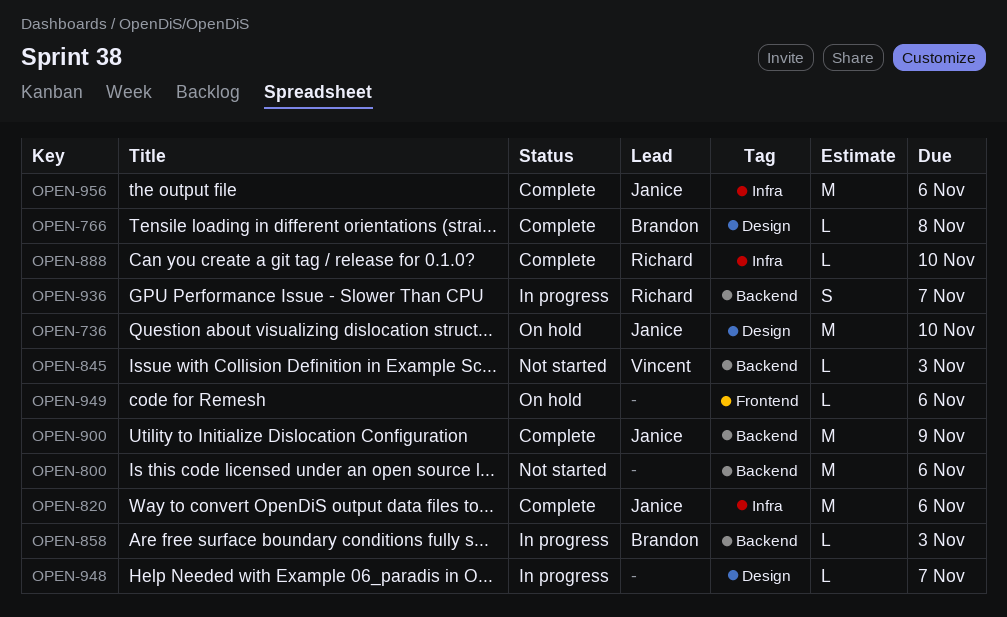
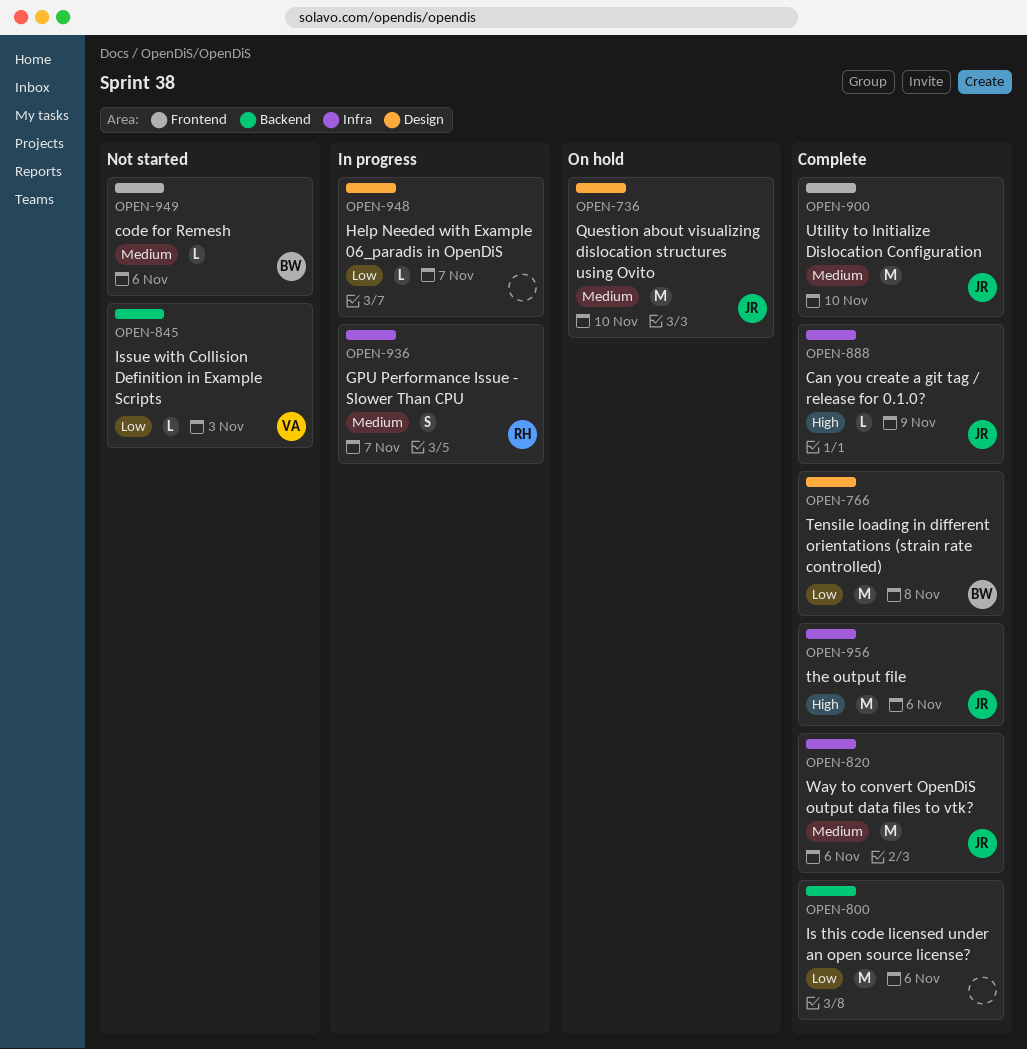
OPEN-766, estimate: L -> M
OPEN-800, status: Not started -> Complete
OPEN-858: present -> none
OPEN-888, owner: Richard -> Janice
OPEN-888, due: Nov 10 -> Nov 9
OPEN-900, label: Backend -> Frontend
OPEN-900, due: Nov 9 -> Nov 10
OPEN-936, label: Backend -> Infra
OPEN-949, status: On hold -> Not started
OPEN-949, owner: none -> Brandon

